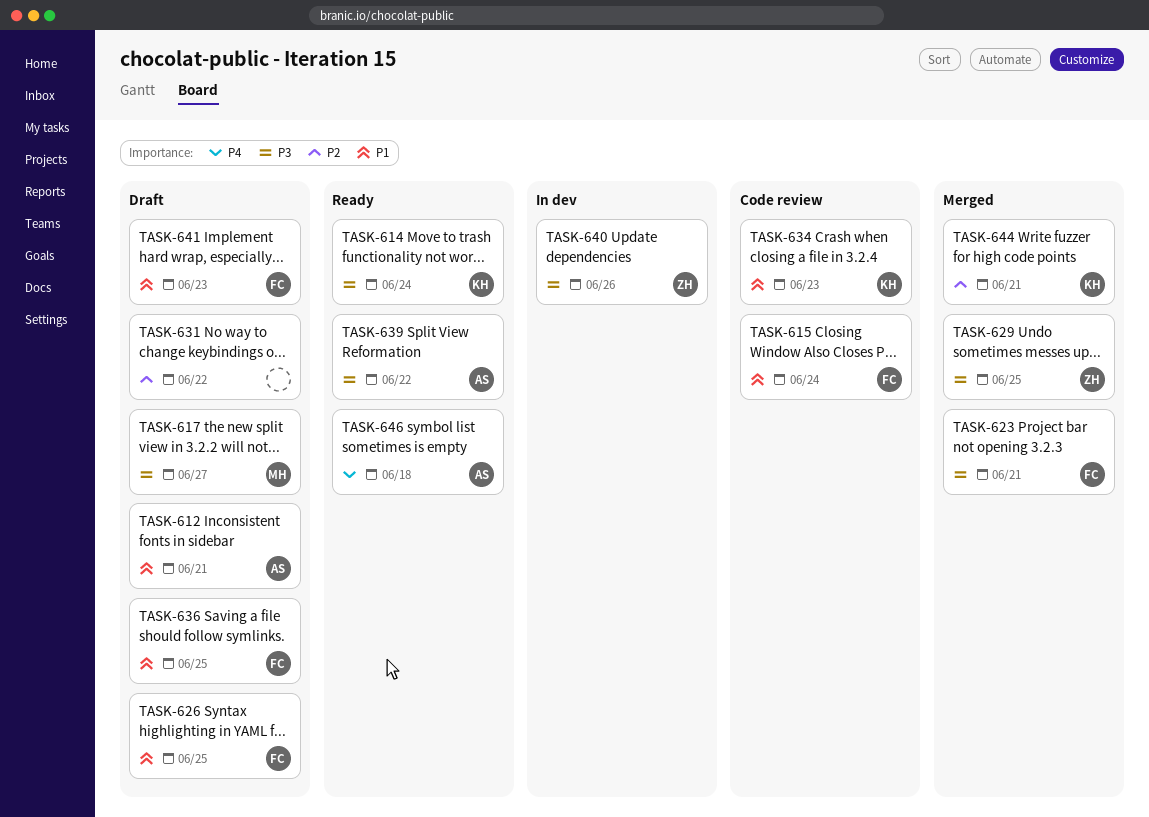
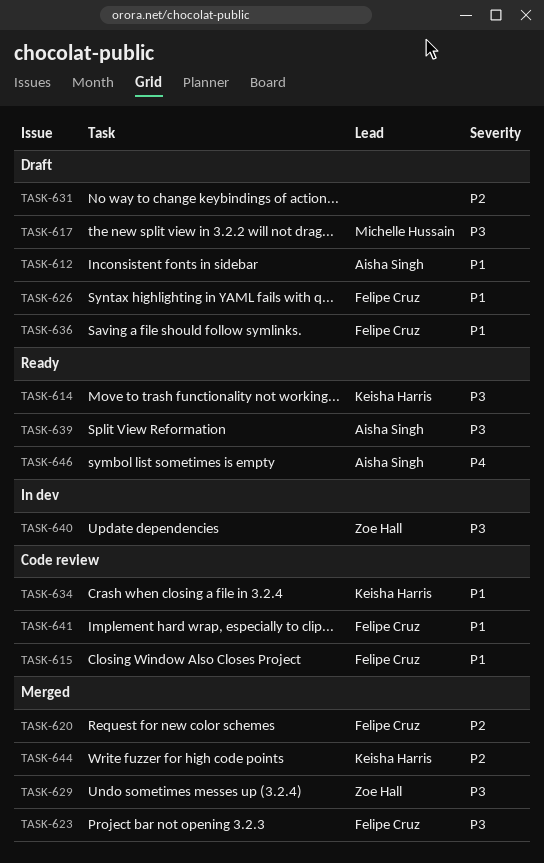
TASK-620: none -> present
TASK-641, status: Draft -> Code review

